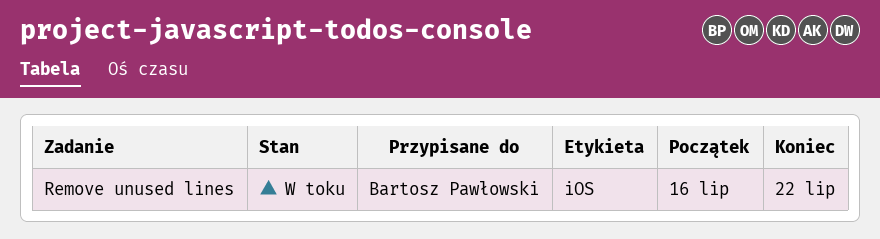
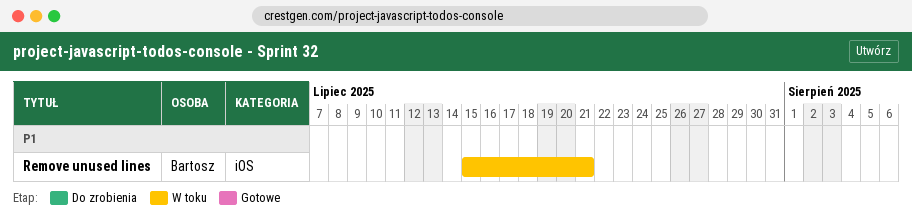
Remove unused lines, start: Jul 16 -> Jul 15
Remove unused lines, due: Jul 22 -> Jul 21

